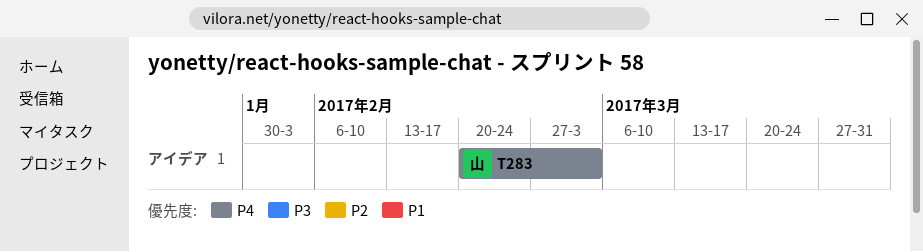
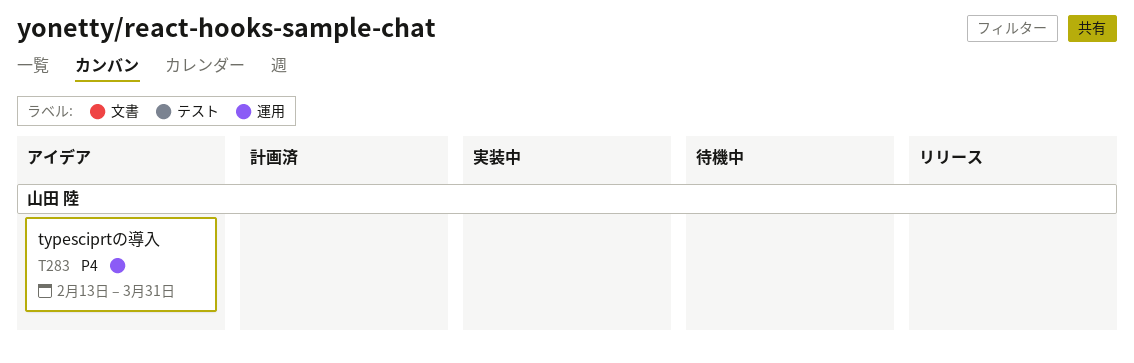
T283, start: Feb 20 -> Feb 13
T283, due: Mar 3 -> Mar 31

